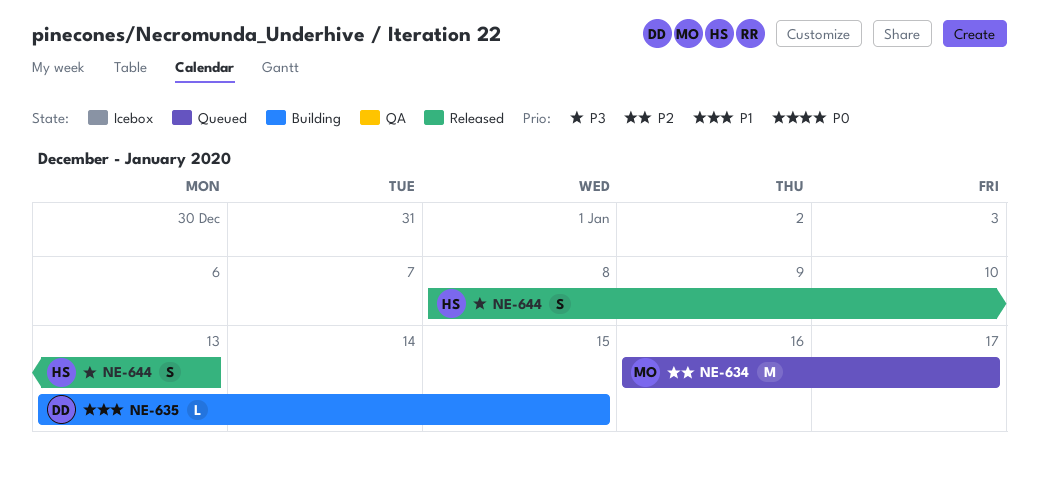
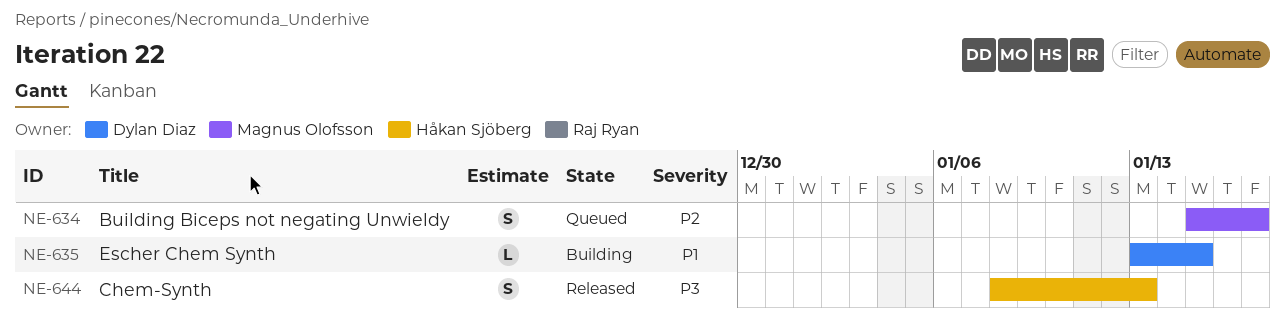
NE-634, estimate: M -> S
NE-634, start: Jan 16 -> Jan 15

